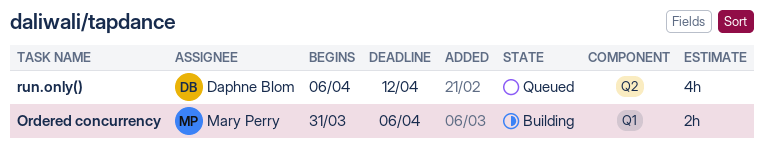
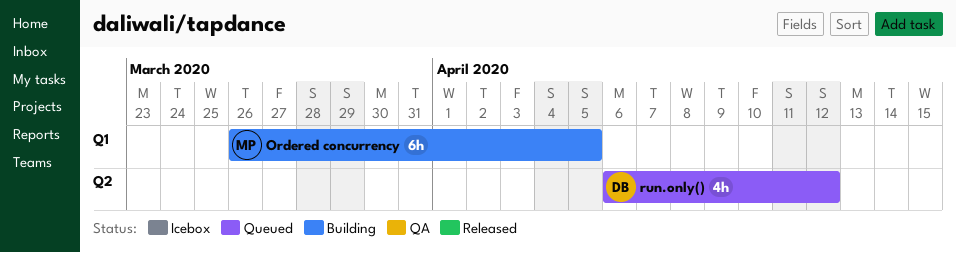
Ordered concurrency, estimate: 2h -> 6h
Ordered concurrency, start: Mar 31 -> Mar 26
Ordered concurrency, due: Apr 6 -> Apr 5

